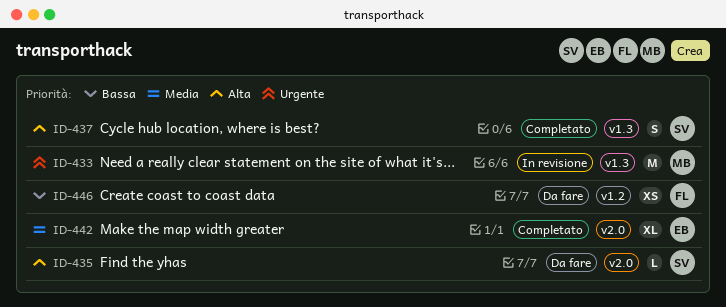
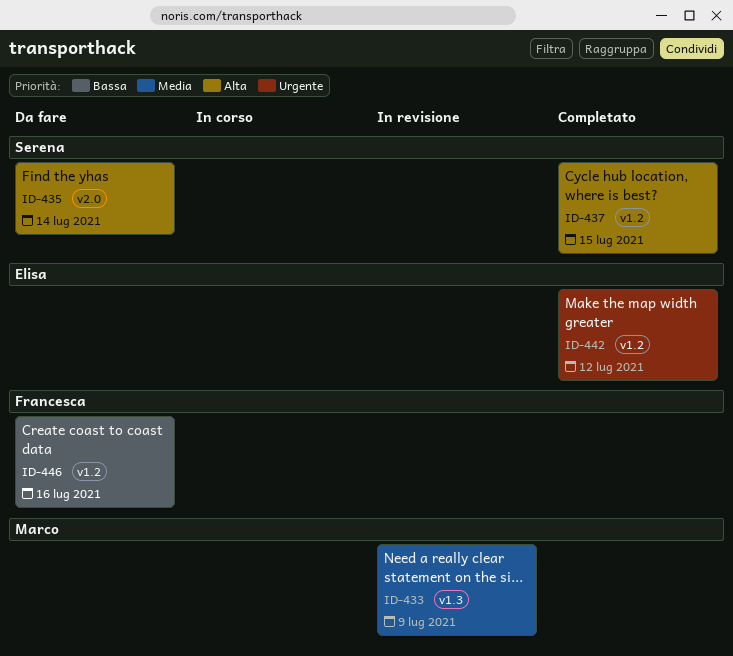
ID-433, priority: Urgente -> Media
ID-437, label: v1.3 -> v1.2
ID-442, priority: Media -> Urgente
ID-442, label: v2.0 -> v1.2

